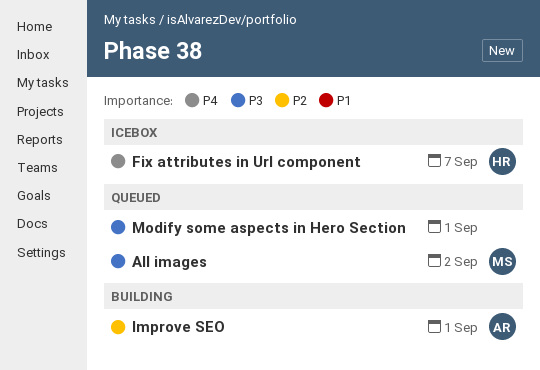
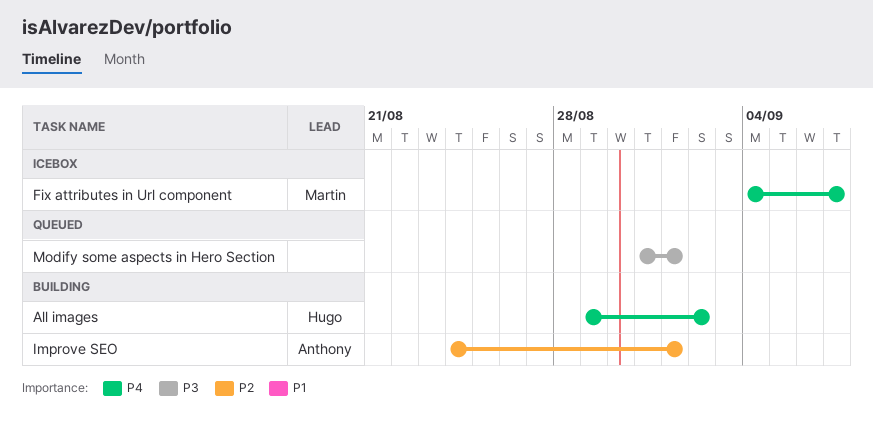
All images, status: Queued -> Building
All images, owner: Martin -> Hugo
All images, priority: P3 -> P4
Fix attributes in Url component, owner: Hugo -> Martin

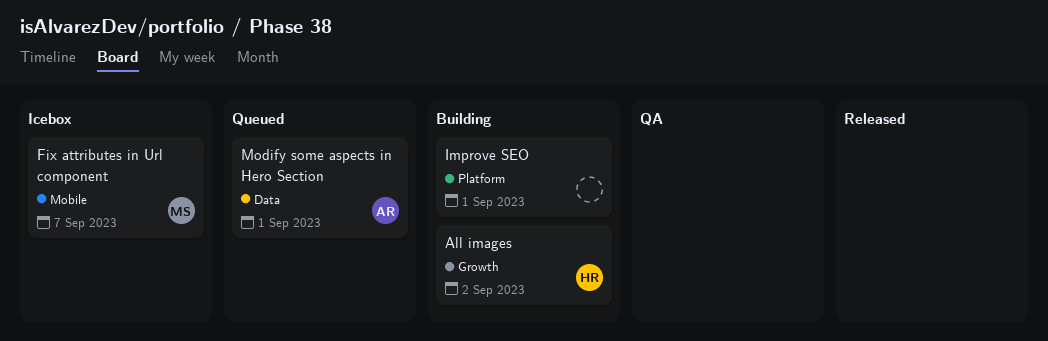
Improve SEO, owner: Anthony -> none
Modify some aspects in Hero Section, owner: none -> Anthony

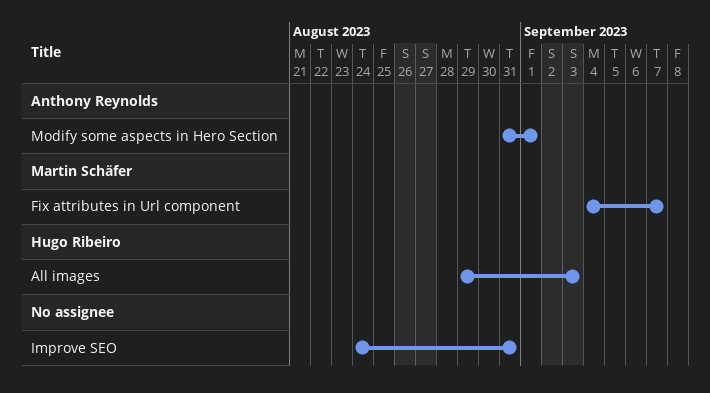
All images, due: Sep 2 -> Sep 3
Improve SEO, due: Sep 1 -> Aug 31

